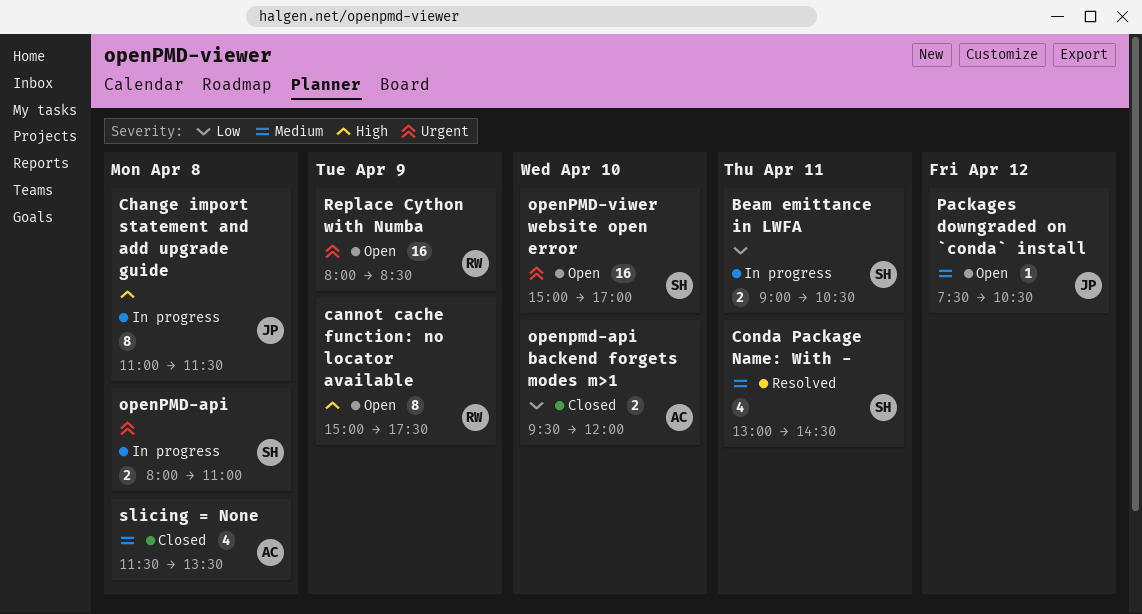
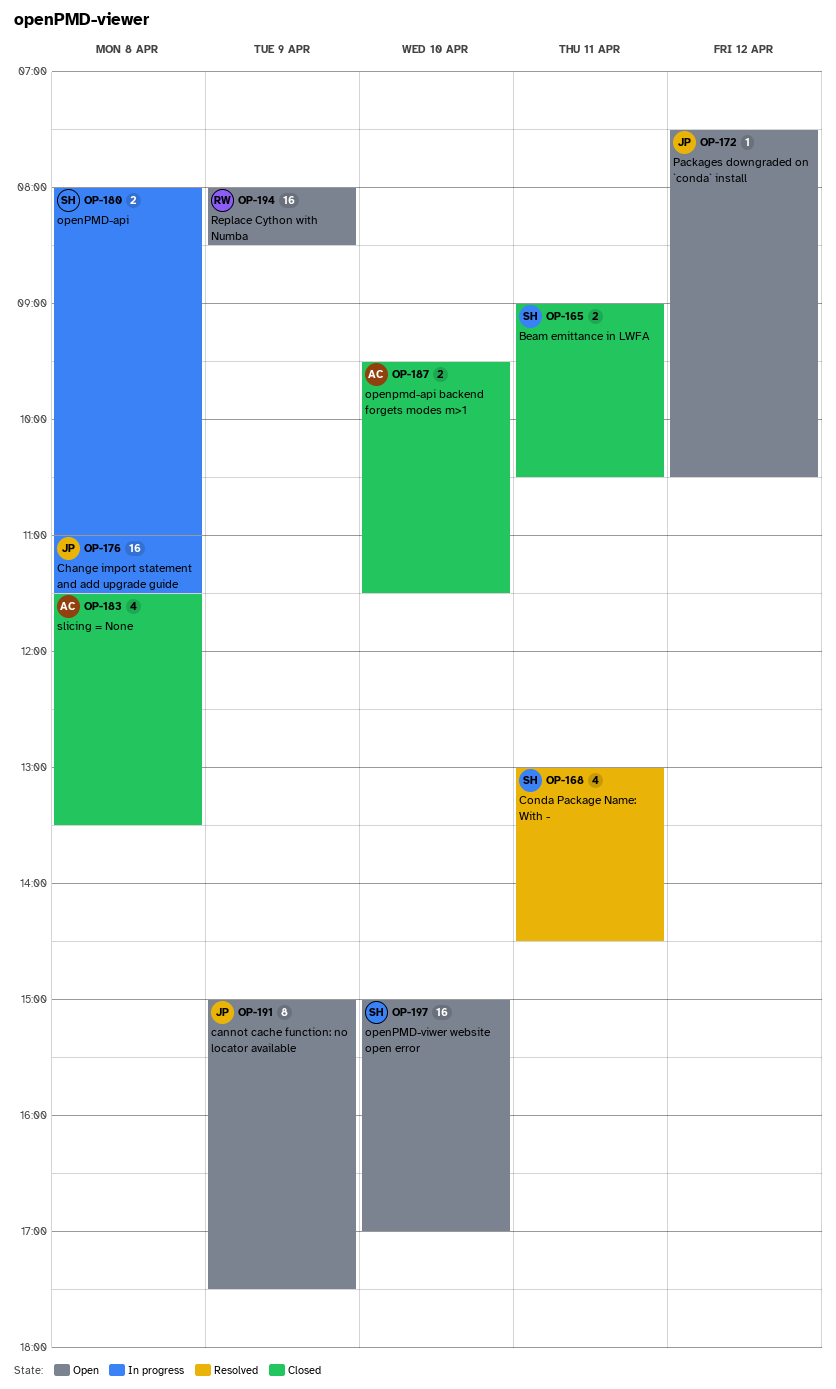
Beam emittance in LWFA, status: In progress -> Closed
cannot cache function: no locator available, owner: RW -> JP
Change import statement and add upgrade guide, estimate: 8 -> 16
openpmd-api backend forgets modes m>1, ends: 12:00 -> 11:30

